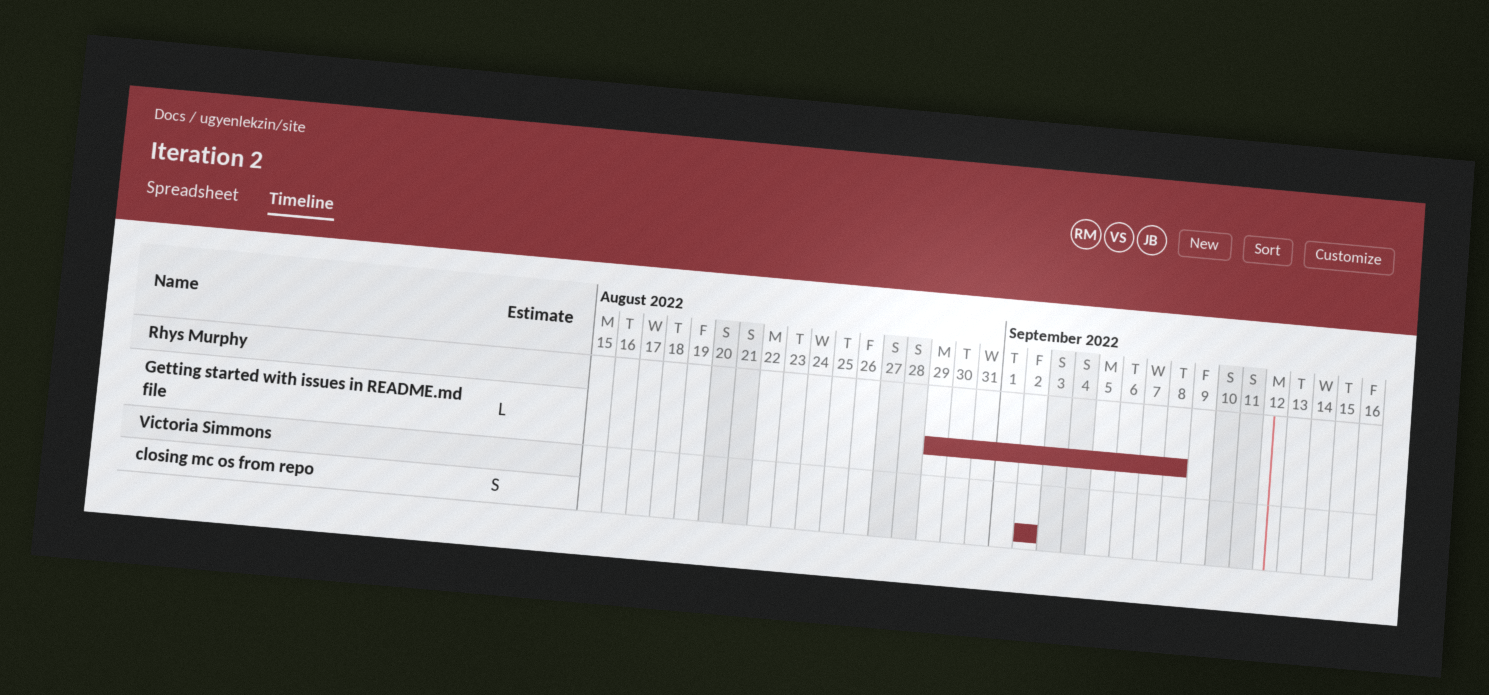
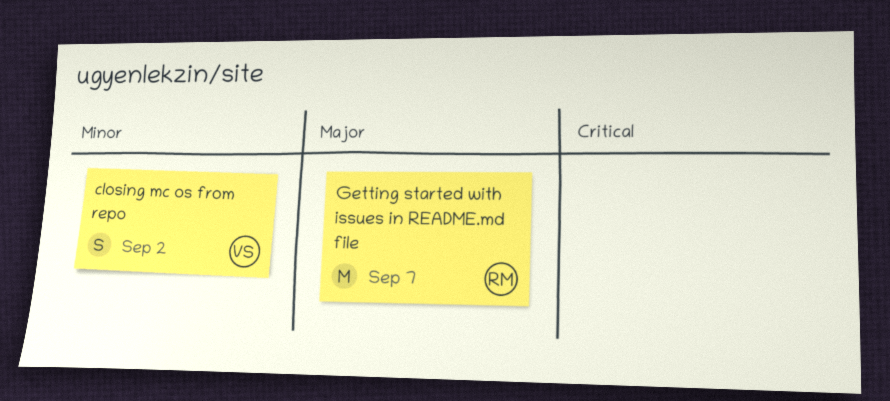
Getting started with issues in README.md file, estimate: L -> M
Getting started with issues in README.md file, due: Sep 8 -> Sep 7

